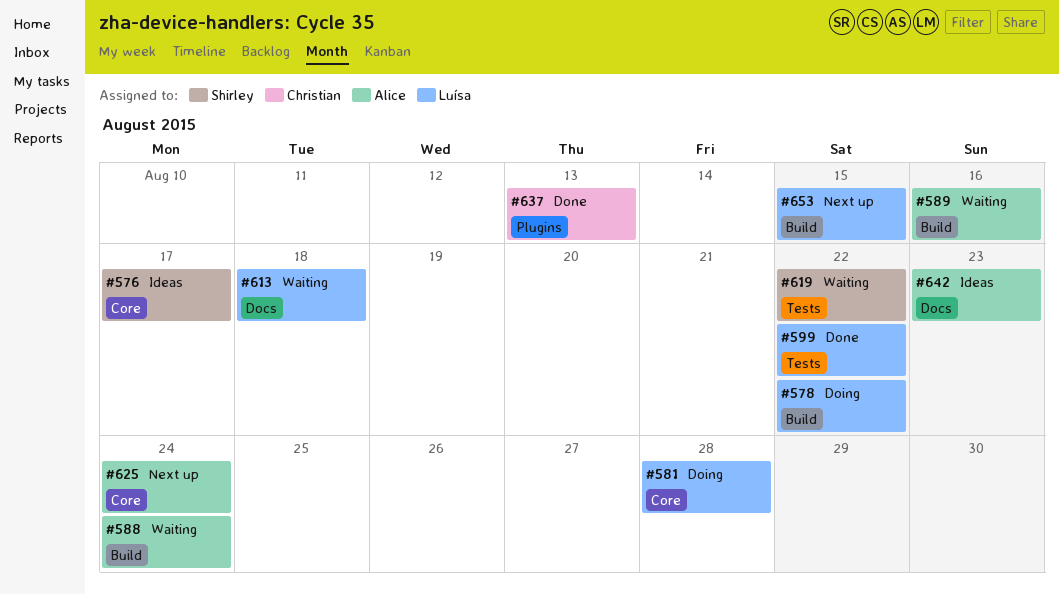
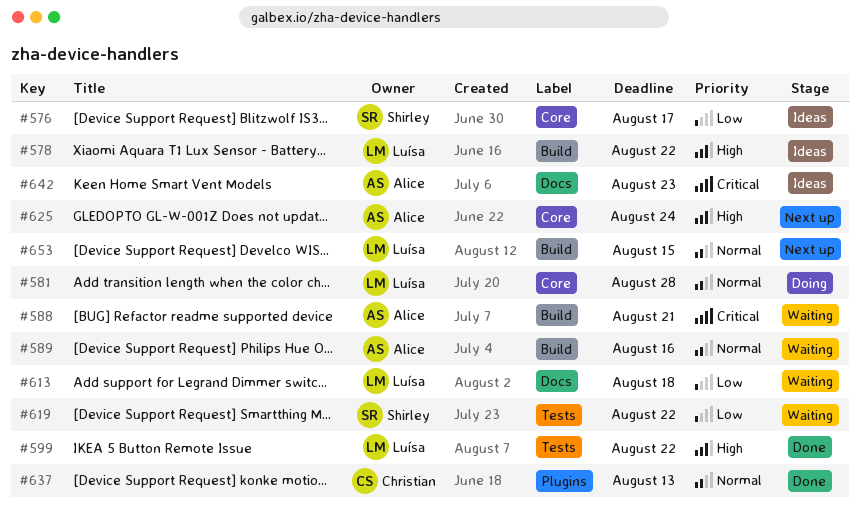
#578, status: Doing -> Ideas
#588, due: Aug 24 -> Aug 21

